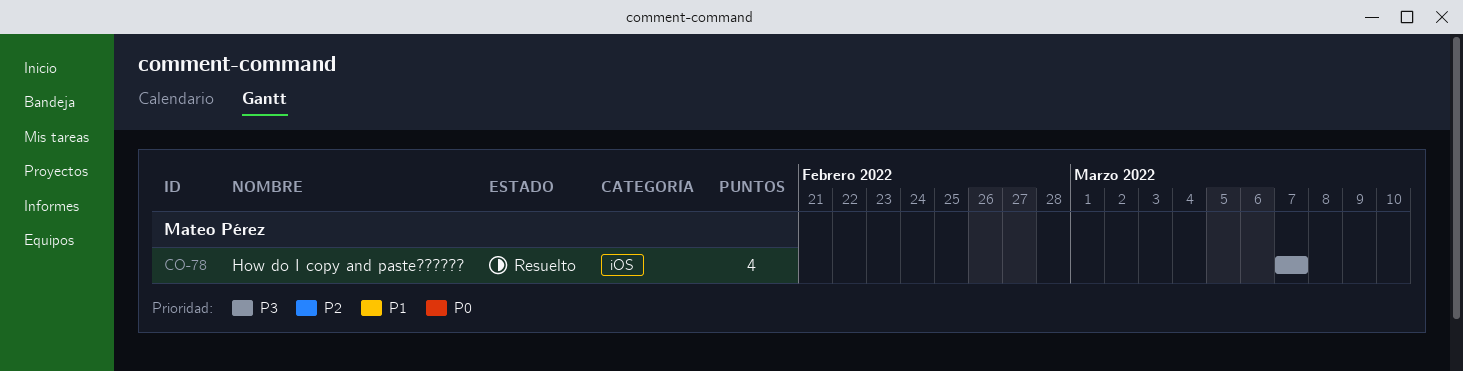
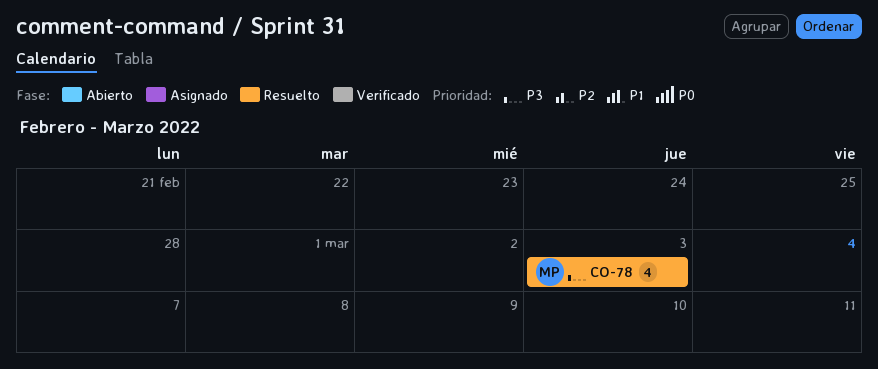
CO-78, start: Mar 7 -> Mar 3
CO-78, due: Mar 7 -> Mar 3

